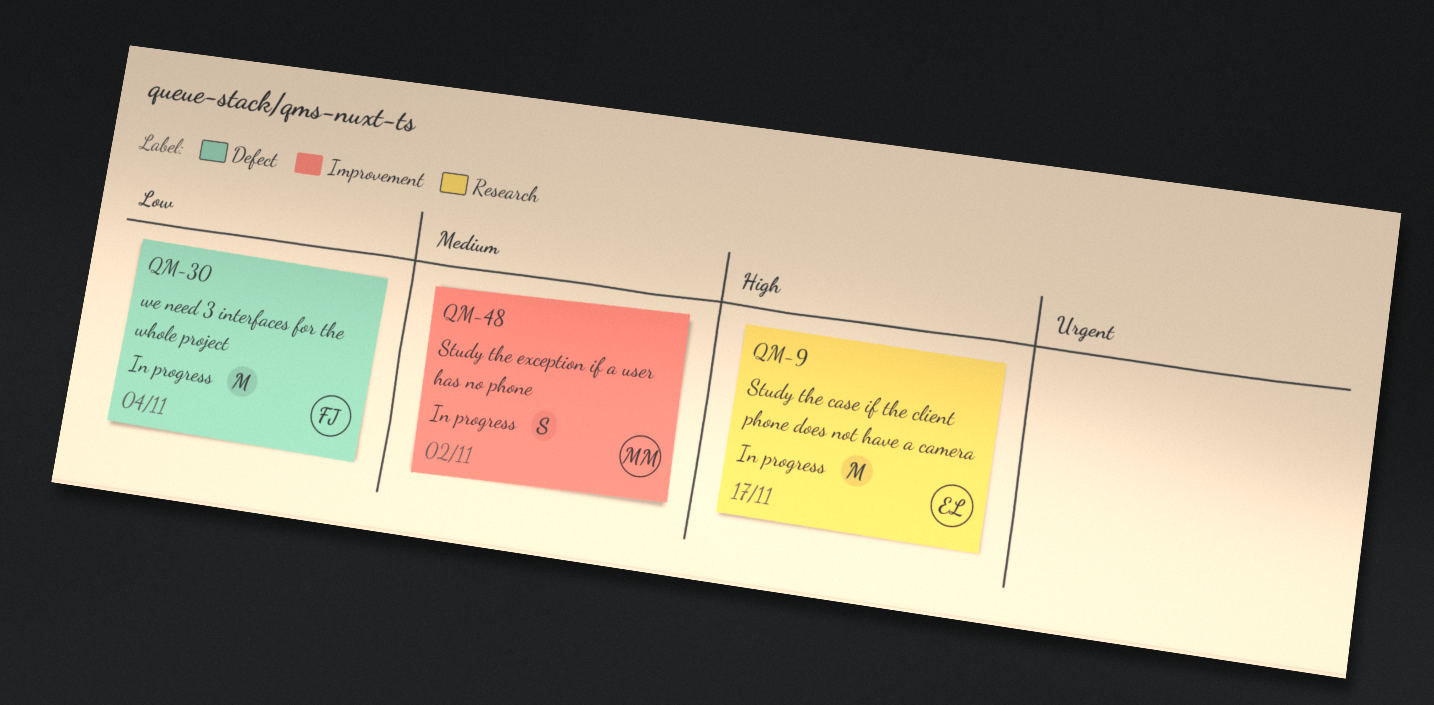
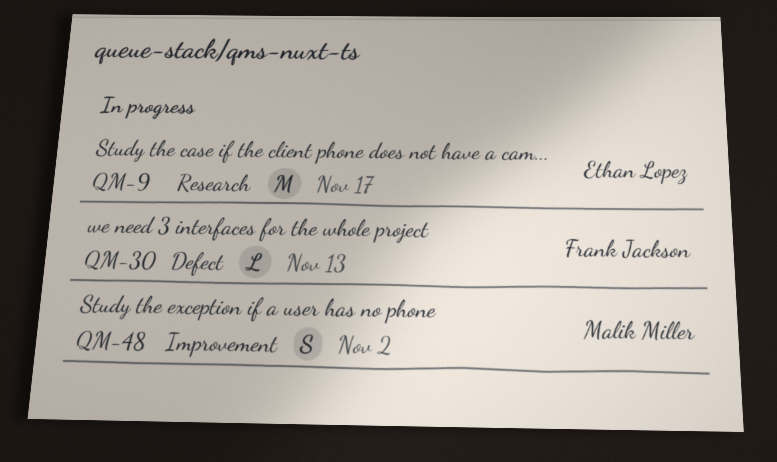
QM-30, estimate: M -> L
QM-30, due: Nov 4 -> Nov 13

